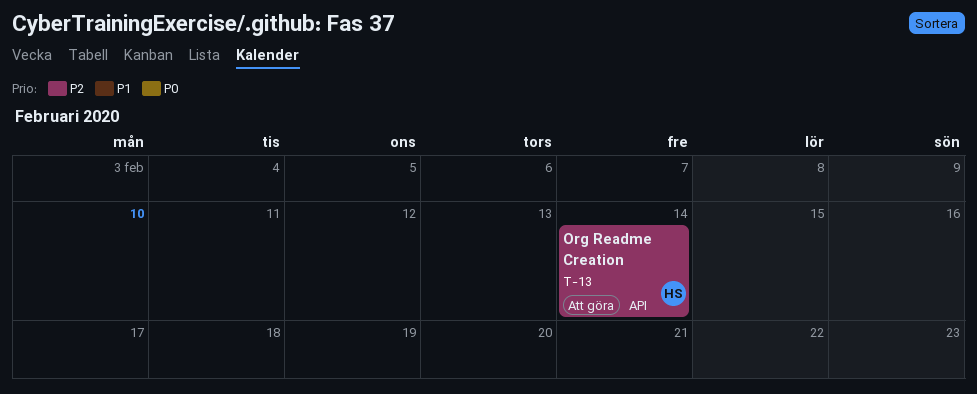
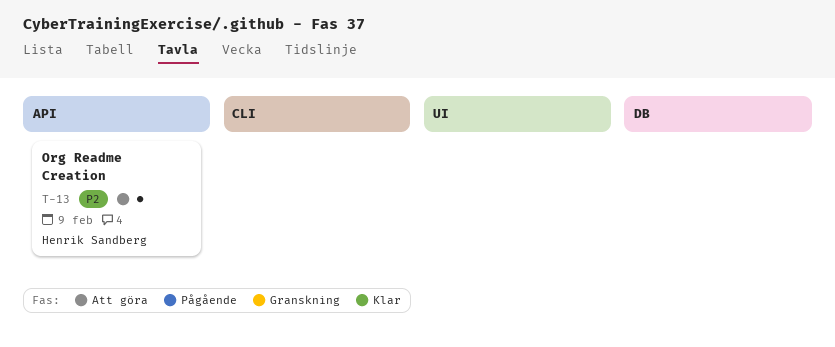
T-13, due: Feb 14 -> Feb 9

